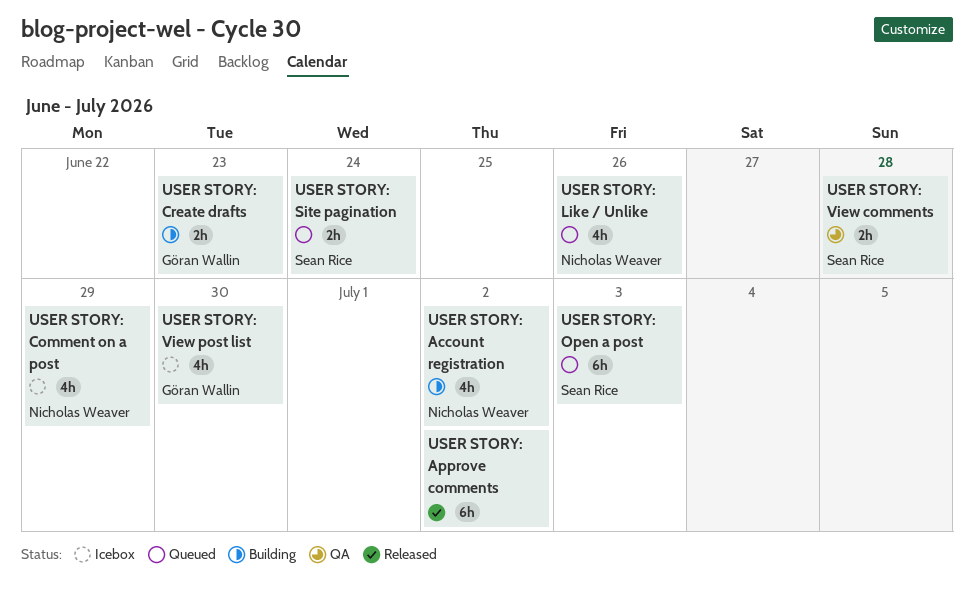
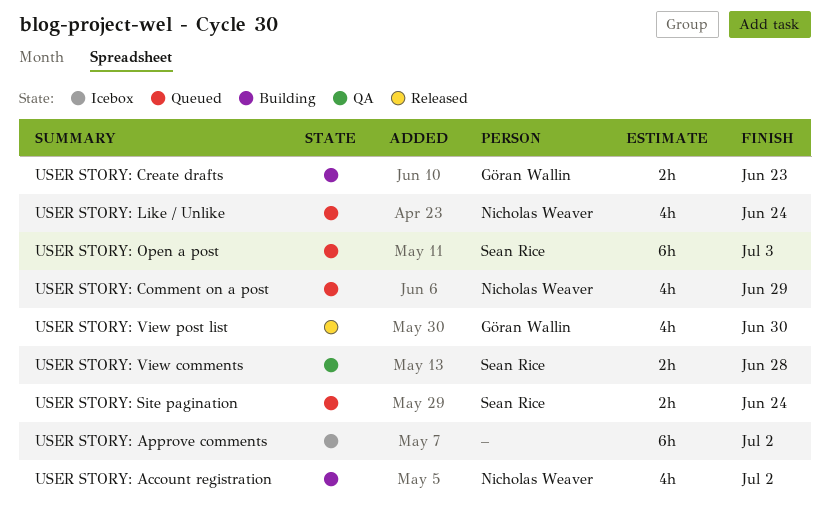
USER STORY: Approve comments, status: Released -> Icebox
USER STORY: Comment on a post, status: Icebox -> Queued
USER STORY: Like / Unlike, due: Jun 26 -> Jun 24
USER STORY: View post list, status: Icebox -> Released

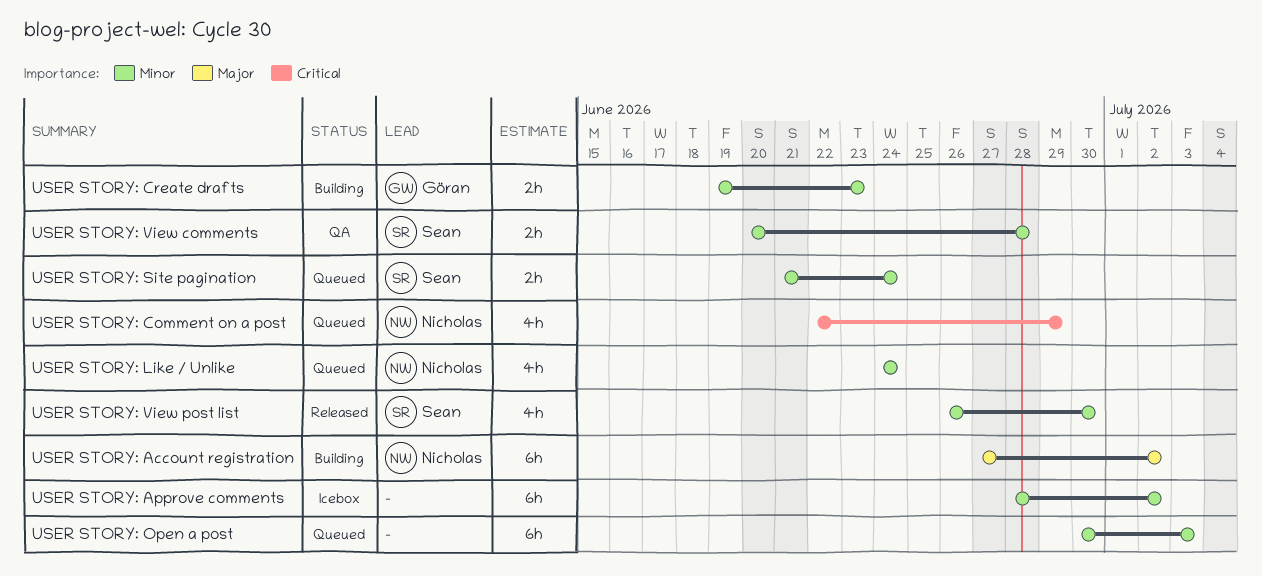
USER STORY: Account registration, estimate: 4h -> 6h
USER STORY: Open a post, owner: Sean Rice -> none
USER STORY: View post list, owner: Göran Wallin -> Sean Rice

